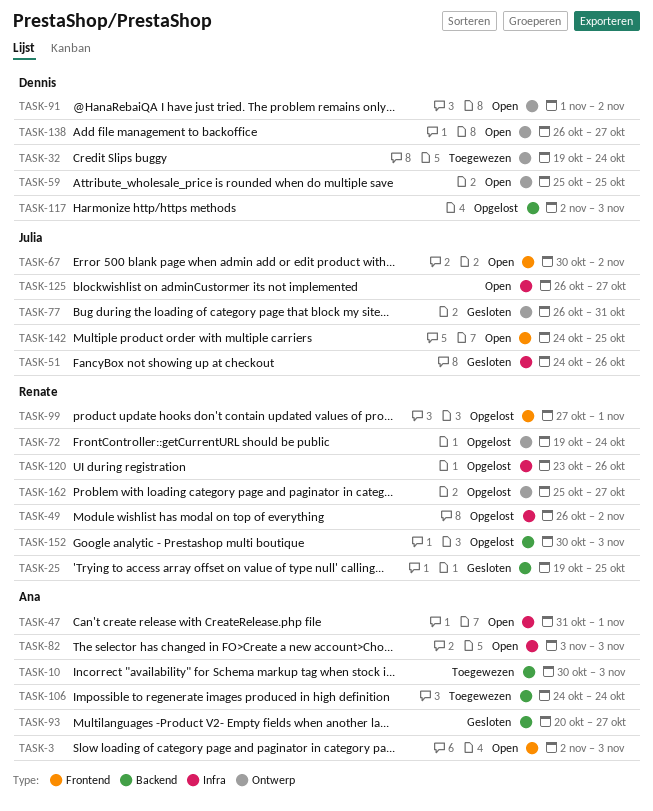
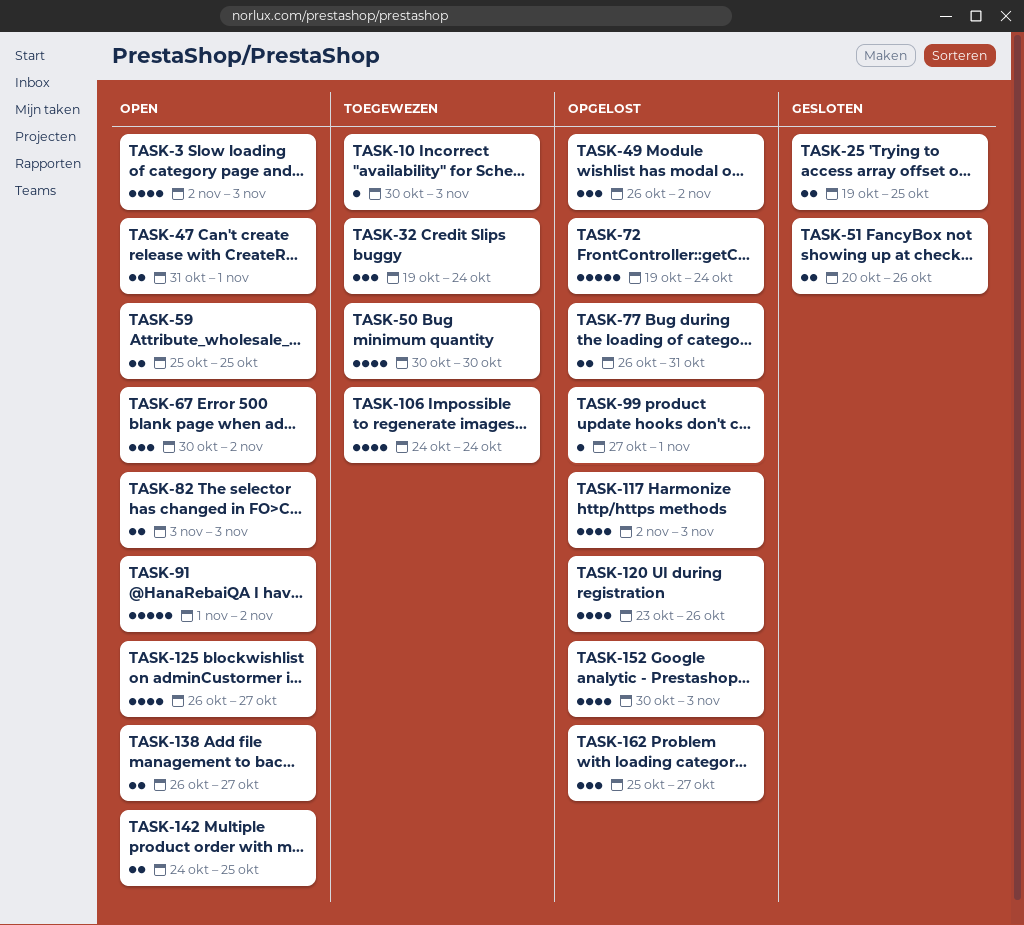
TASK-50: none -> present
TASK-51, start: Oct 24 -> Oct 20
TASK-77, status: Gesloten -> Opgelost
TASK-93: present -> none

